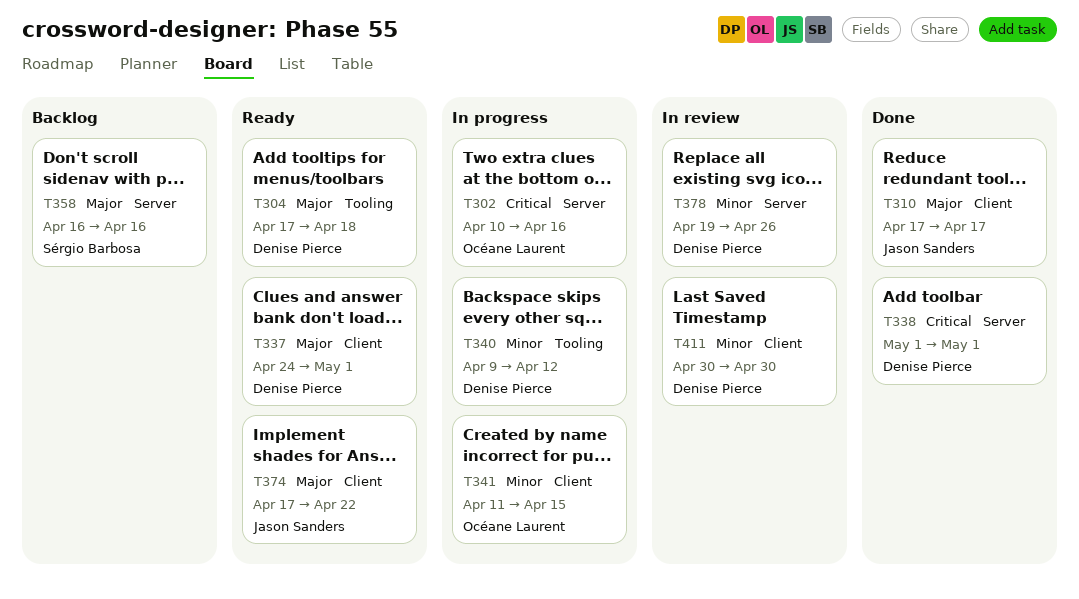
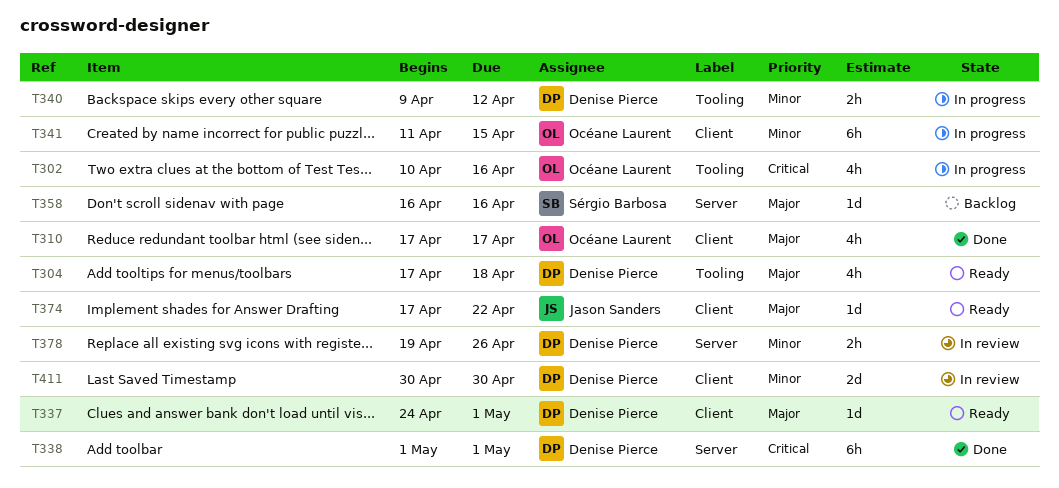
T302, label: Server -> Tooling
T310, owner: Jason Sanders -> Océane Laurent

